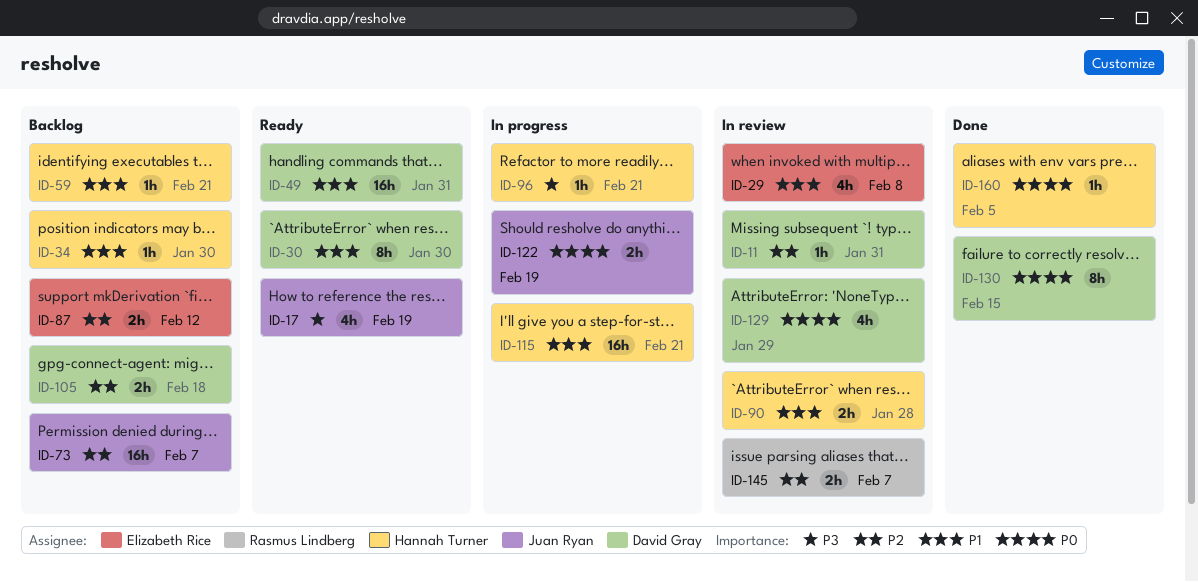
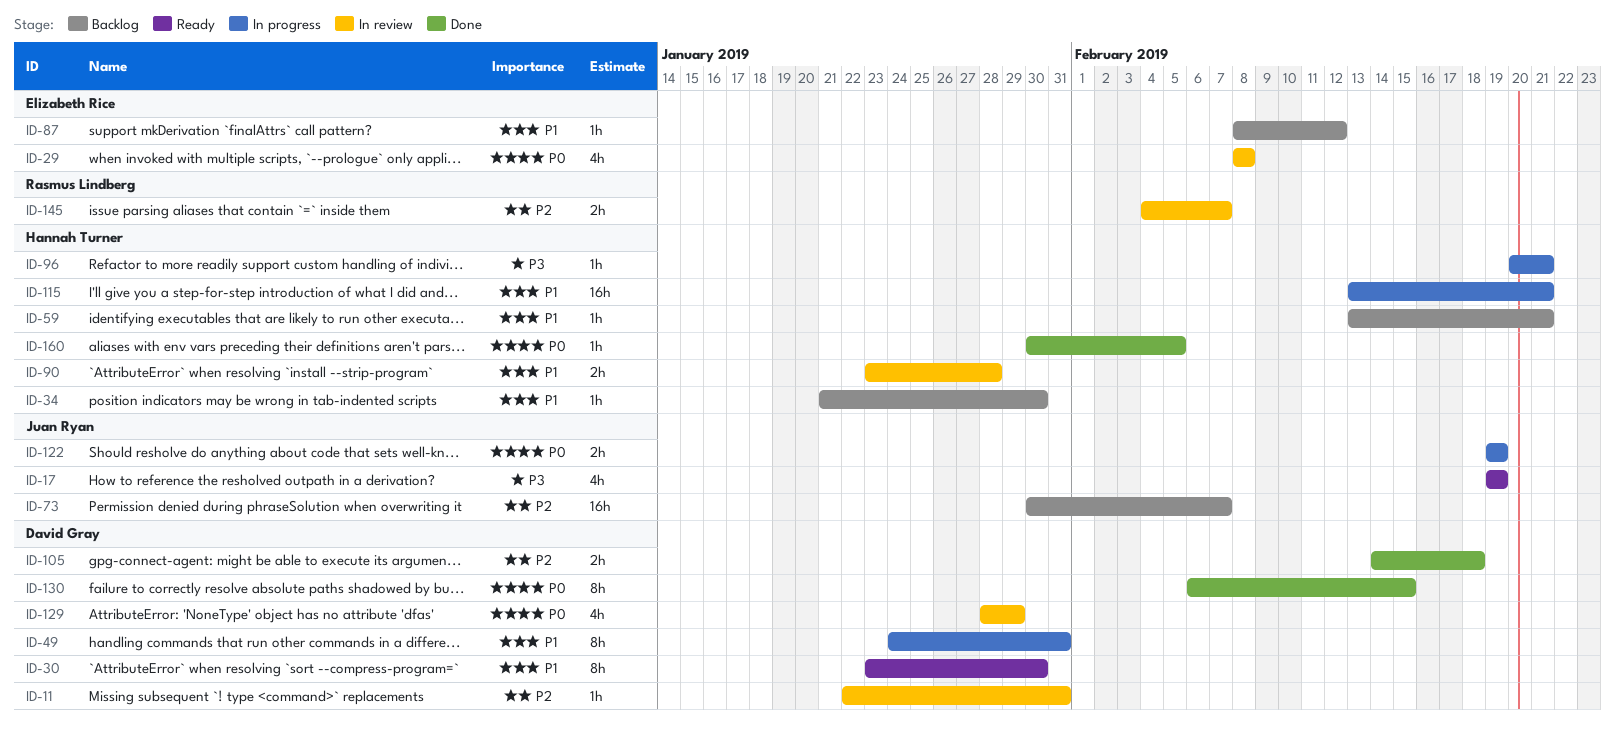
ID-29, priority: P1 -> P0
ID-49, status: Ready -> In progress
ID-49, estimate: 16h -> 8h
ID-87, priority: P2 -> P1
ID-87, estimate: 2h -> 1h
ID-105, status: Backlog -> Done

